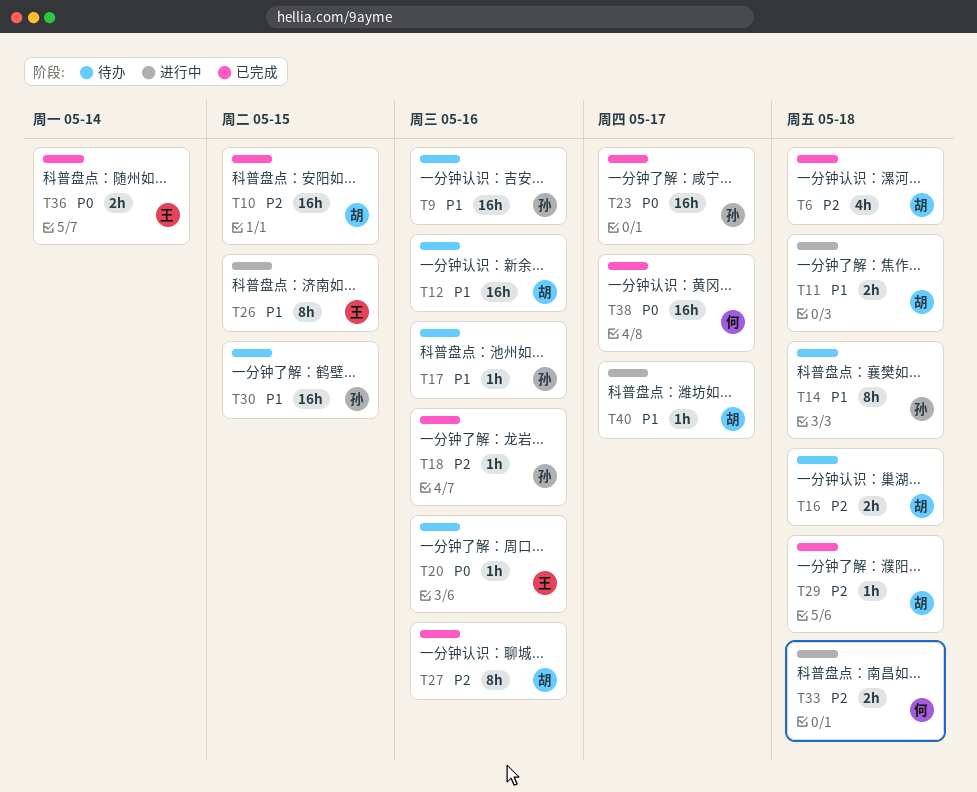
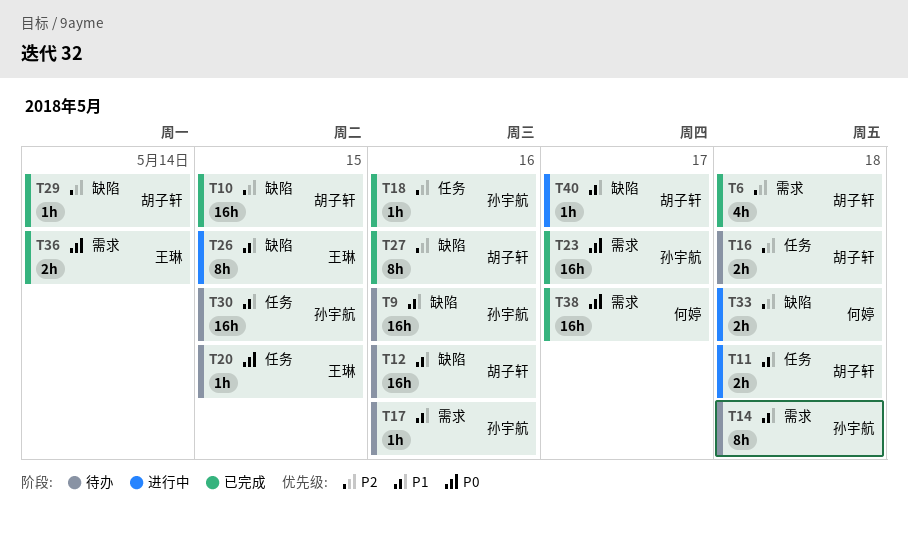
T20, due: May 16 -> May 15
T29, due: May 18 -> May 14

